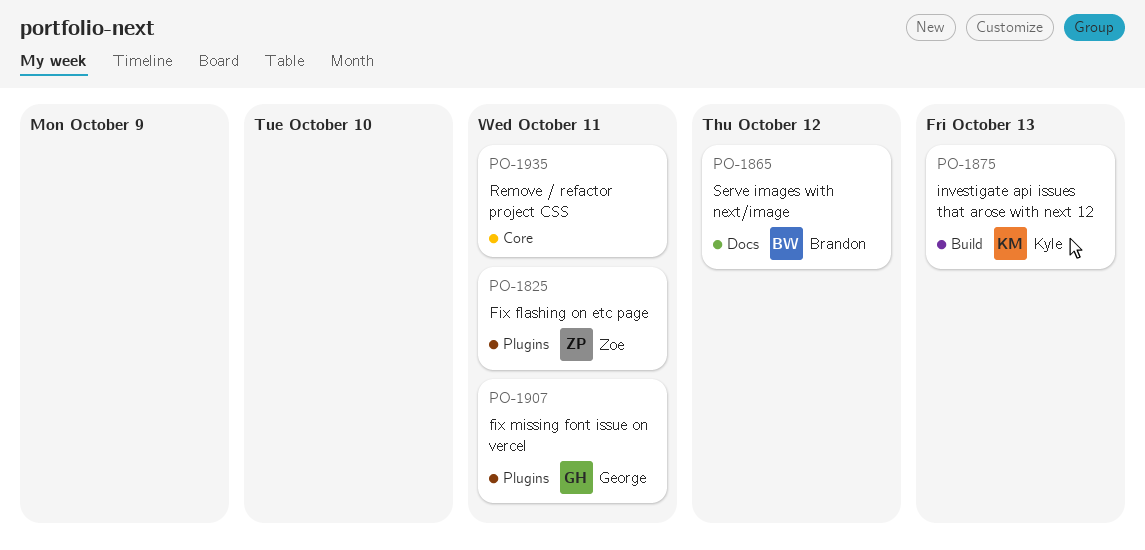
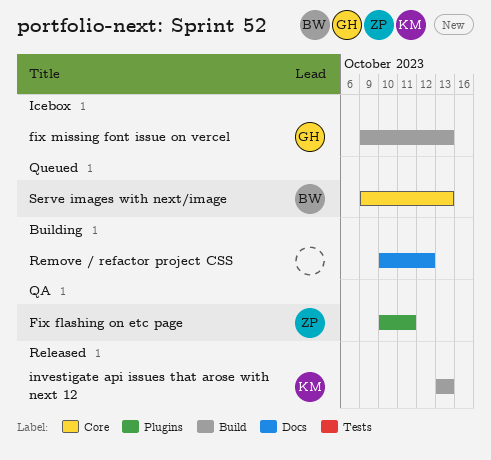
fix missing font issue on vercel, label: Plugins -> Build
fix missing font issue on vercel, due: Oct 11 -> Oct 13
Remove / refactor project CSS, label: Core -> Docs
Remove / refactor project CSS, due: Oct 11 -> Oct 12
Serve images with next/image, label: Docs -> Core
Serve images with next/image, due: Oct 12 -> Oct 13

